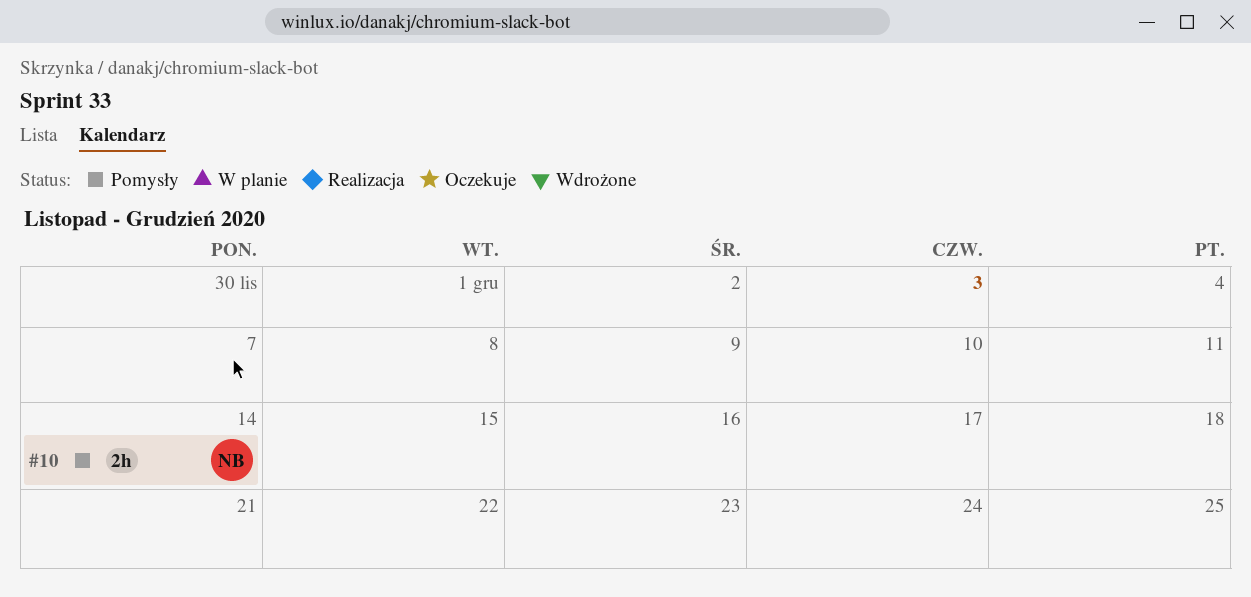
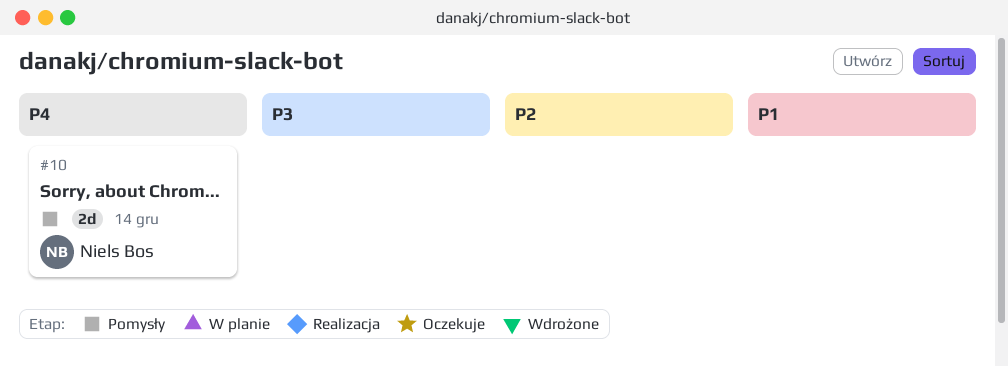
#10, estimate: 2h -> 2d

